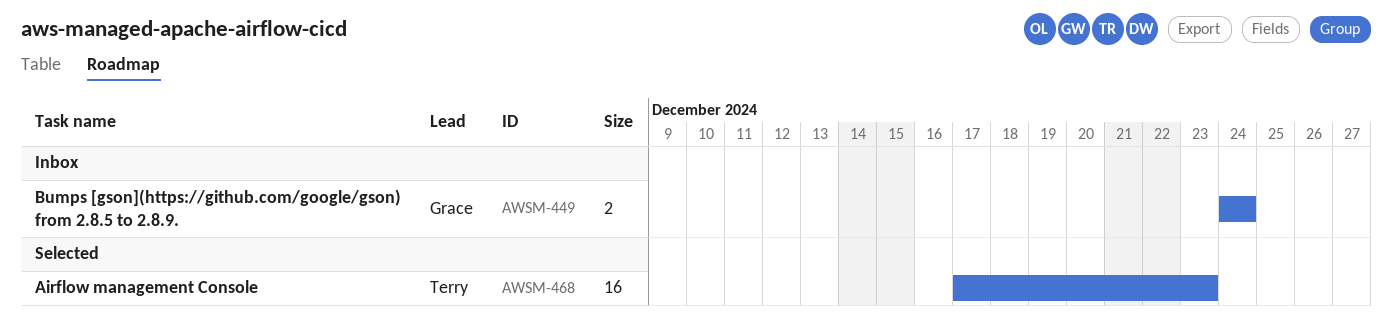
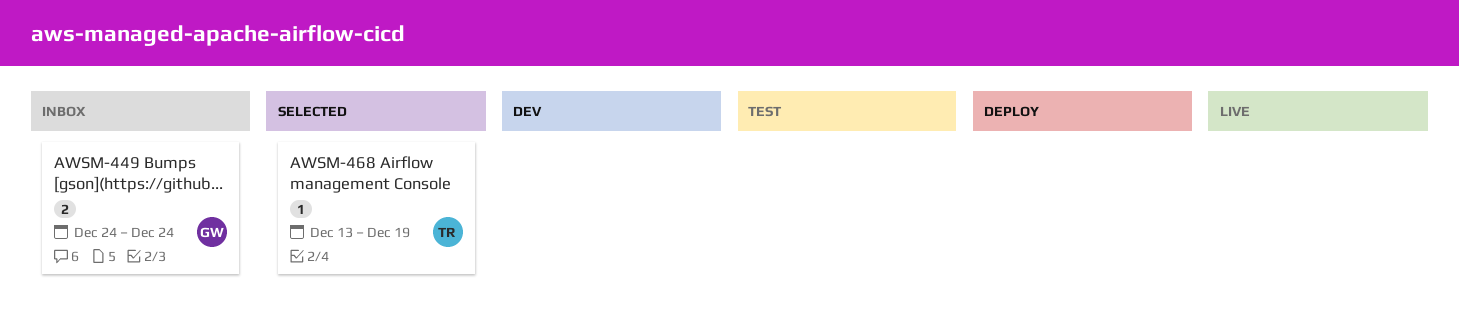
AWSM-468, estimate: 16 -> 1
AWSM-468, start: Dec 17 -> Dec 13
AWSM-468, due: Dec 23 -> Dec 19

